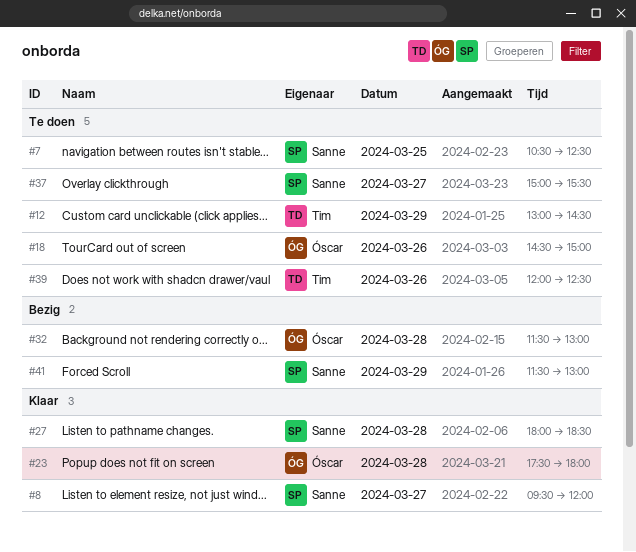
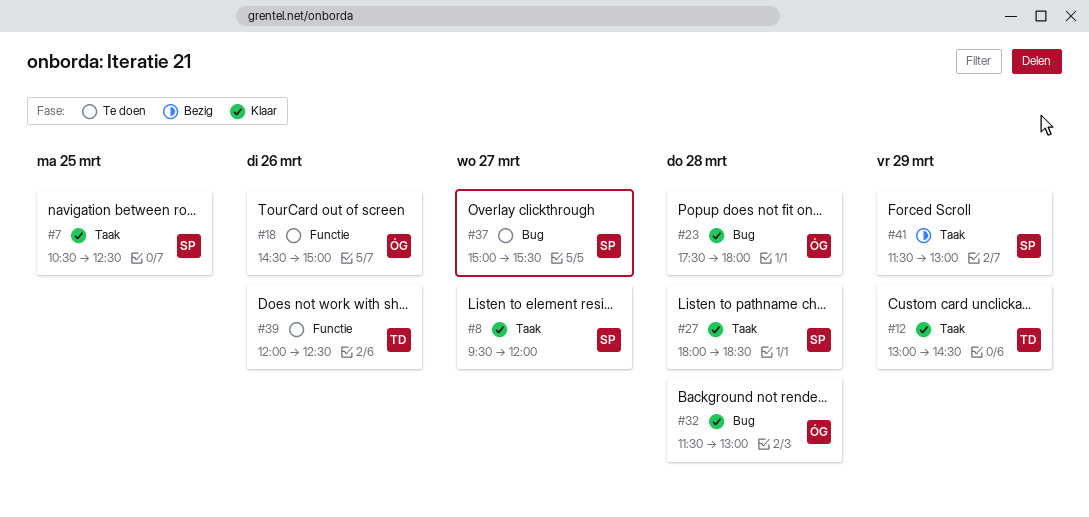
#7, status: Te doen -> Klaar
#12, status: Te doen -> Klaar
#32, status: Bezig -> Klaar

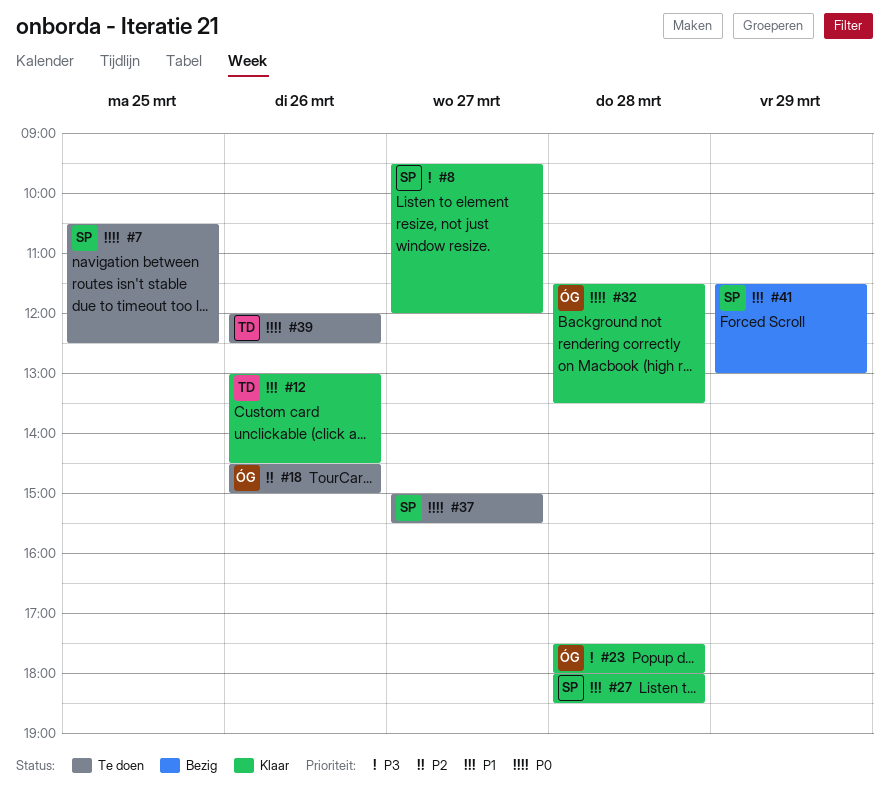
#7, status: Klaar -> Te doen
#12, day: Mar 29 -> Mar 26
#32, ends: 13:00 -> 13:30

